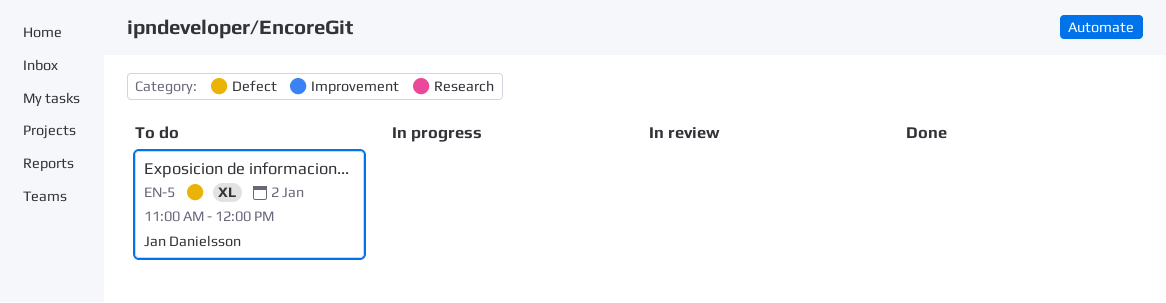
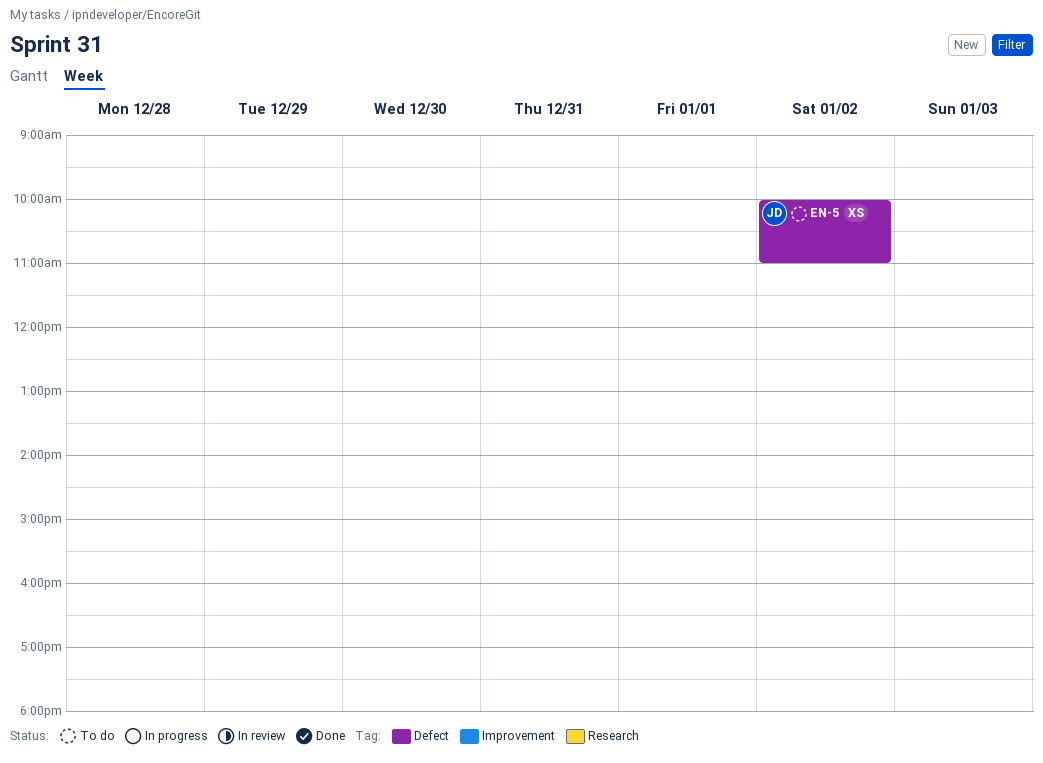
EN-5, estimate: XL -> XS
EN-5, begins: 11:00 -> 10:00
EN-5, ends: 12:00 -> 11:00

